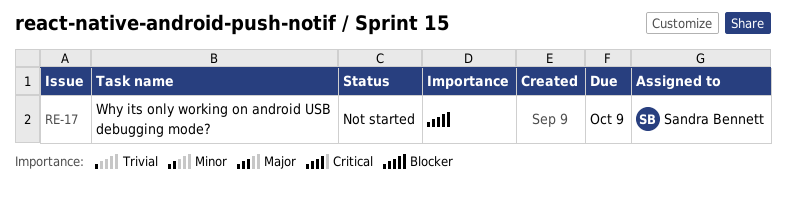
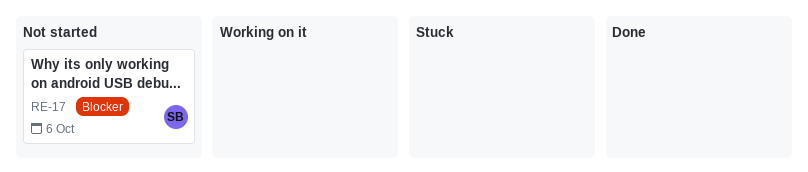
RE-17, due: Oct 9 -> Oct 6

